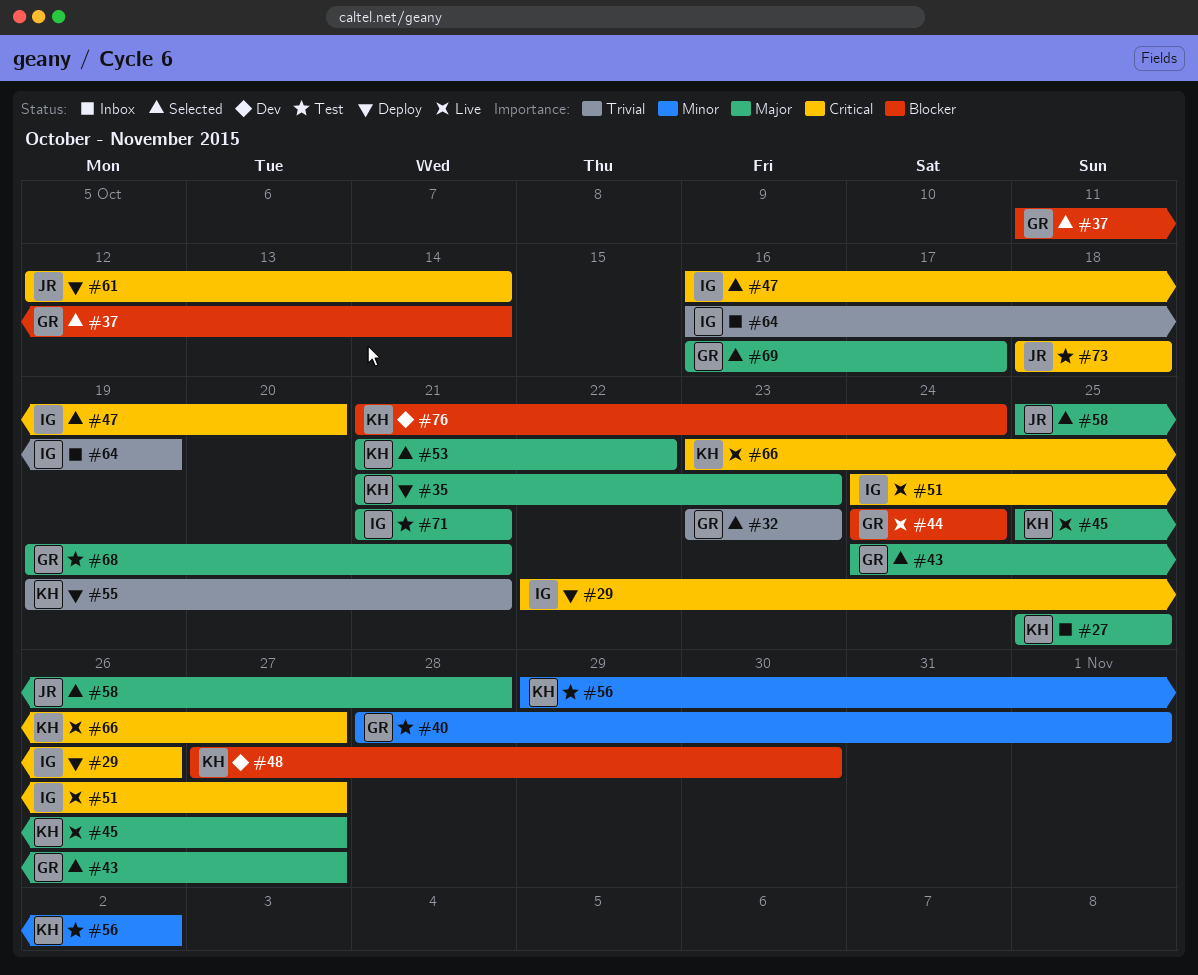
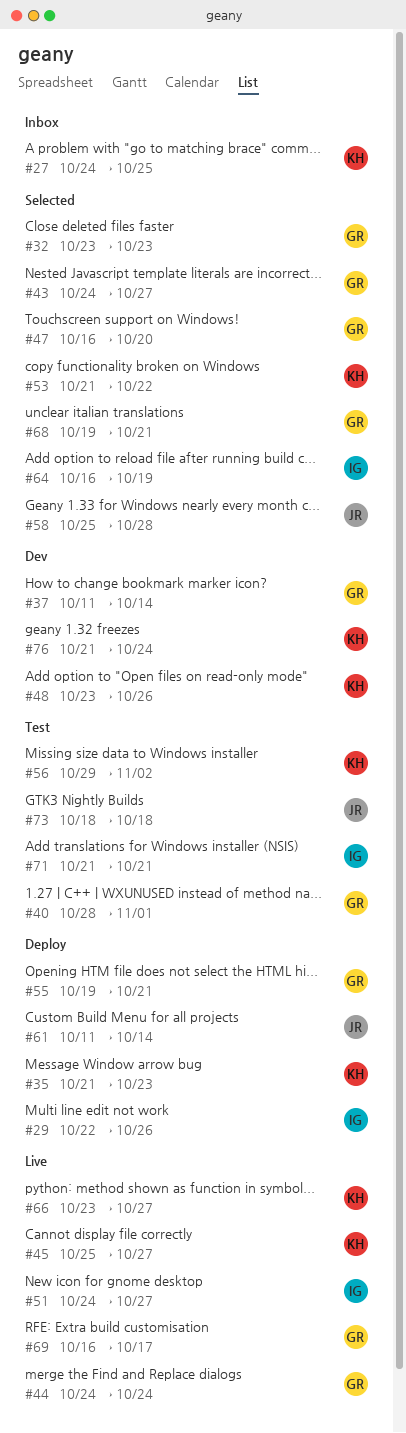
#27, start: Oct 25 -> Oct 24
#37, status: Selected -> Dev
#47, owner: IG -> GR
#48, start: Oct 27 -> Oct 23
#48, due: Oct 30 -> Oct 26
#55, owner: KH -> GR
#61, start: Oct 12 -> Oct 11
#64, status: Inbox -> Selected
#68, status: Test -> Selected
#69, status: Selected -> Live

